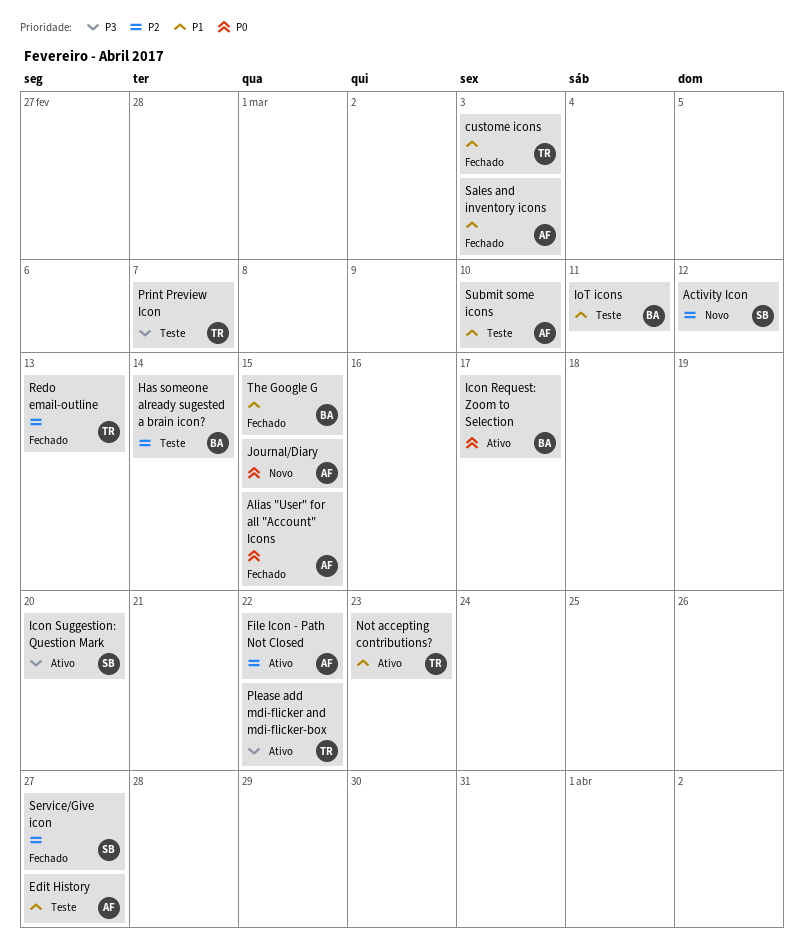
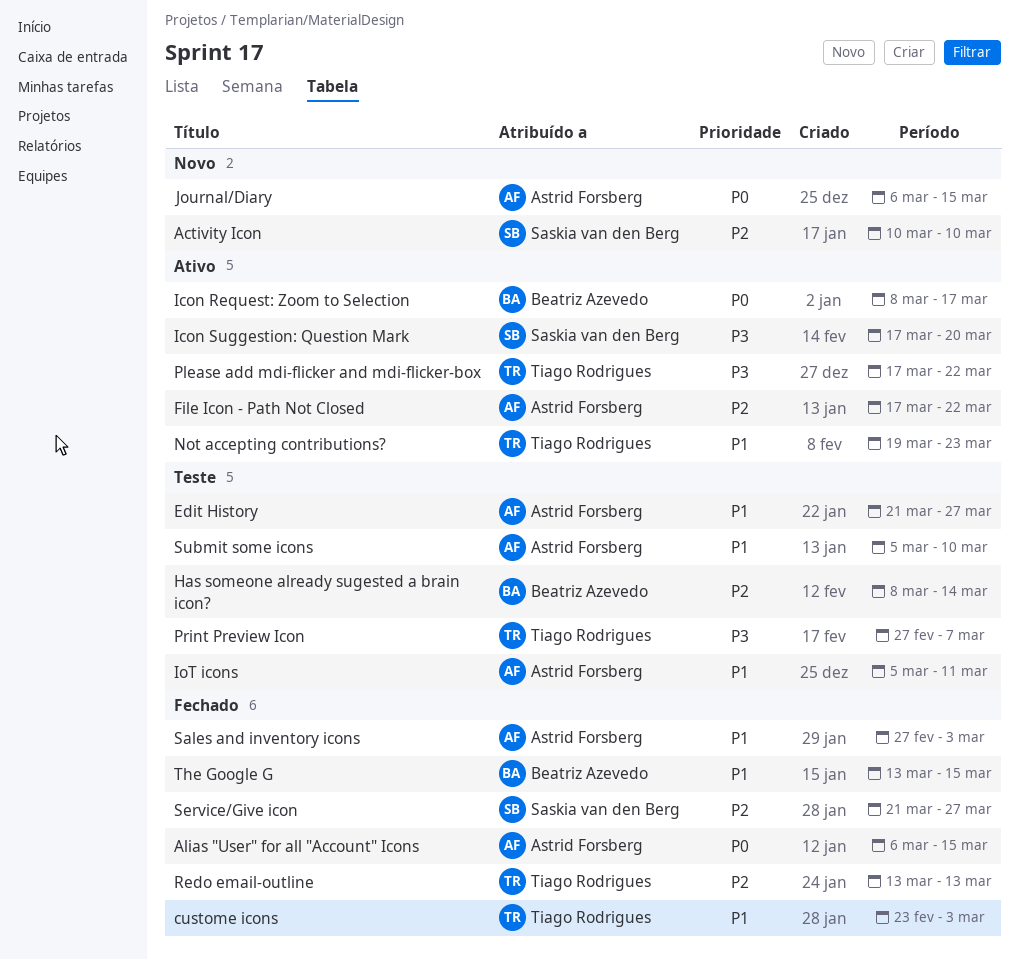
Activity Icon, due: Mar 12 -> Mar 10
IoT icons, owner: Beatriz Azevedo -> Astrid Forsberg

